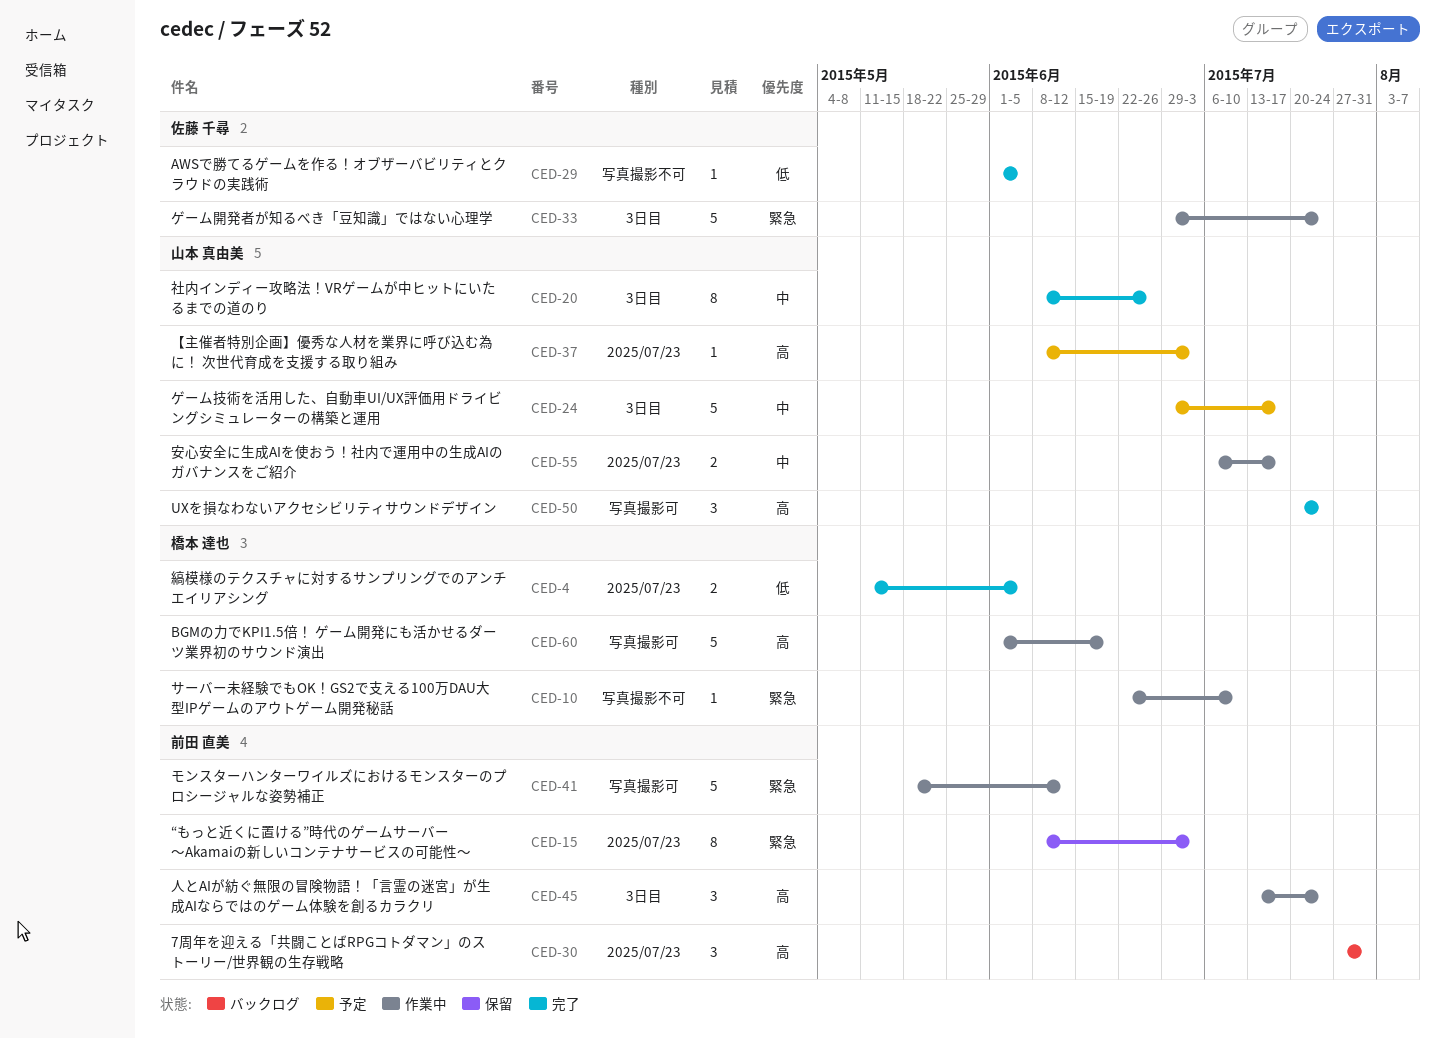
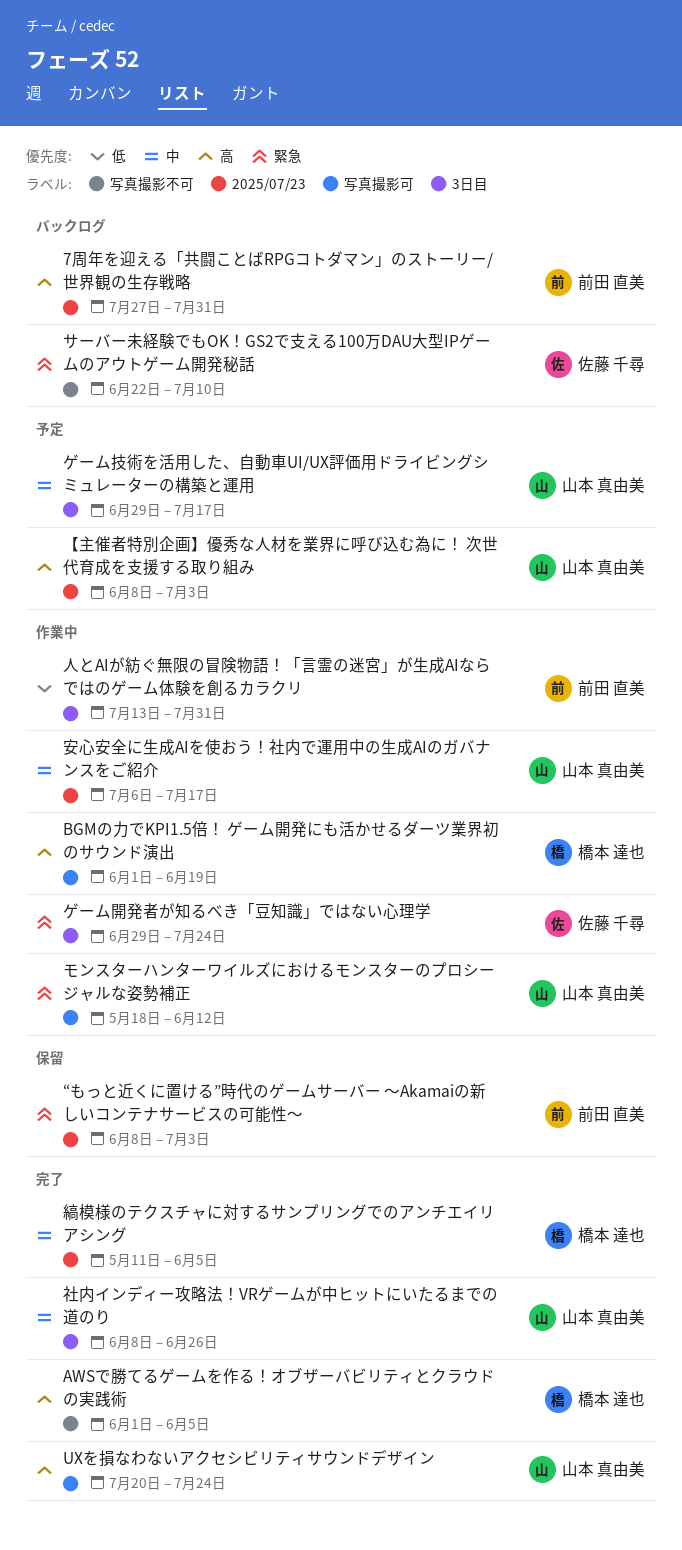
AWSで勝てるゲームを作る！オブザーバビリティとクラウドの実践術, owner: 佐藤 千尋 -> 橋本 達也
AWSで勝てるゲームを作る！オブザーバビリティとクラウドの実践術, priority: 低 -> 高
サーバー未経験でもOK！GS2で支える100万DAU大型IPゲームのアウトゲーム開発秘話, status: 作業中 -> バックログ
サーバー未経験でもOK！GS2で支える100万DAU大型IPゲームのアウトゲーム開発秘話, owner: 橋本 達也 -> 佐藤 千尋
モンスターハンターワイルズにおけるモンスターのプロシージャルな姿勢補正, owner: 前田 直美 -> 山本 真由美
人とAIが紡ぐ無限の冒険物語！「言霊の迷宮」が生成AIならではのゲーム体験を創るカラクリ, priority: 高 -> 低
人とAIが紡ぐ無限の冒険物語！「言霊の迷宮」が生成AIならではのゲーム体験を創るカラクリ, due: Jul 24 -> Jul 31
縞模様のテクスチャに対するサンプリングでのアンチエイリアシング, priority: 低 -> 中

